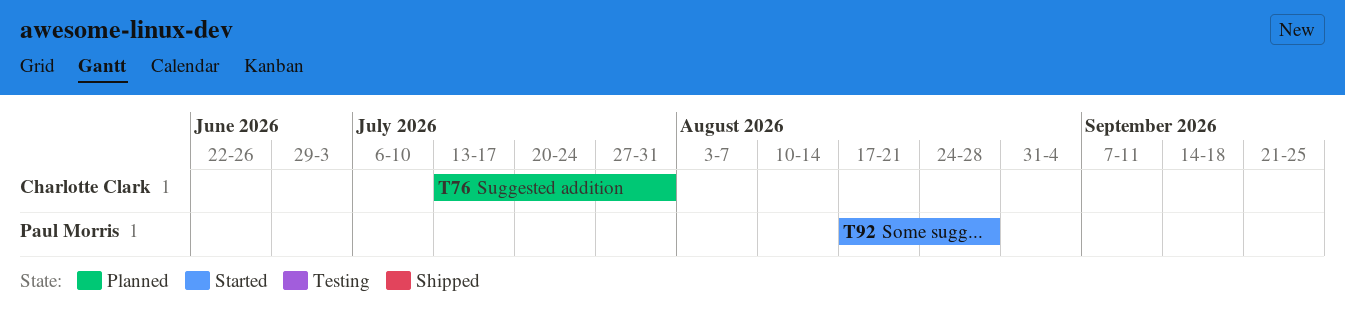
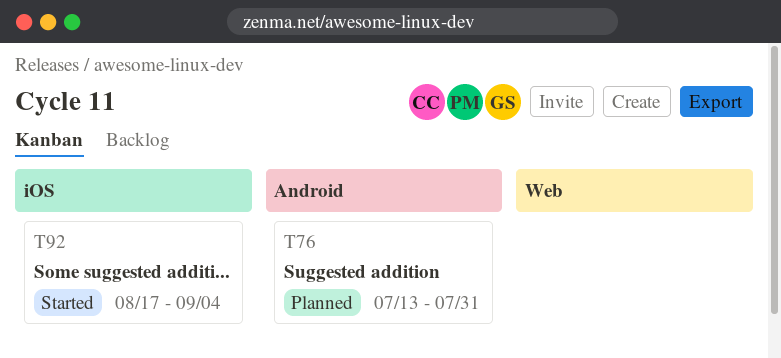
T92, due: Aug 28 -> Sep 4

